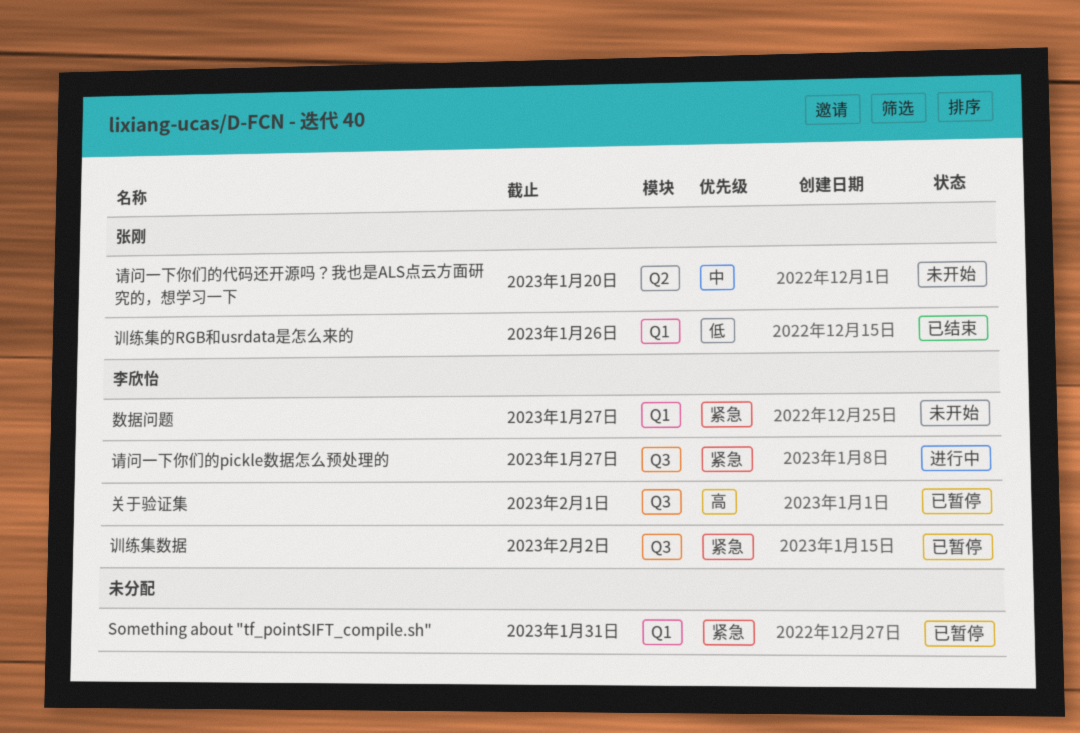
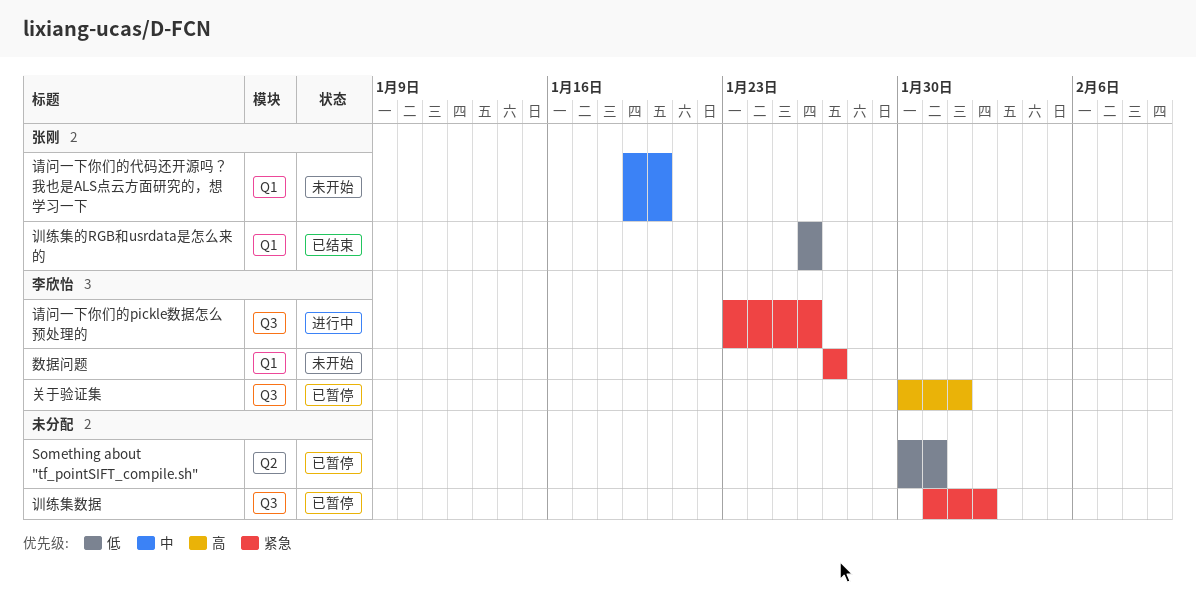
Something about "tf_pointSIFT_compile.sh", priority: 紧急 -> 低
Something about "tf_pointSIFT_compile.sh", label: Q1 -> Q2
训练集数据, owner: 李欣怡 -> none
请问一下你们的pickle数据怎么预处理的, due: Jan 27 -> Jan 26
请问一下你们的代码还开源吗？我也是ALS点云方面研究的，想学习一下, label: Q2 -> Q1

